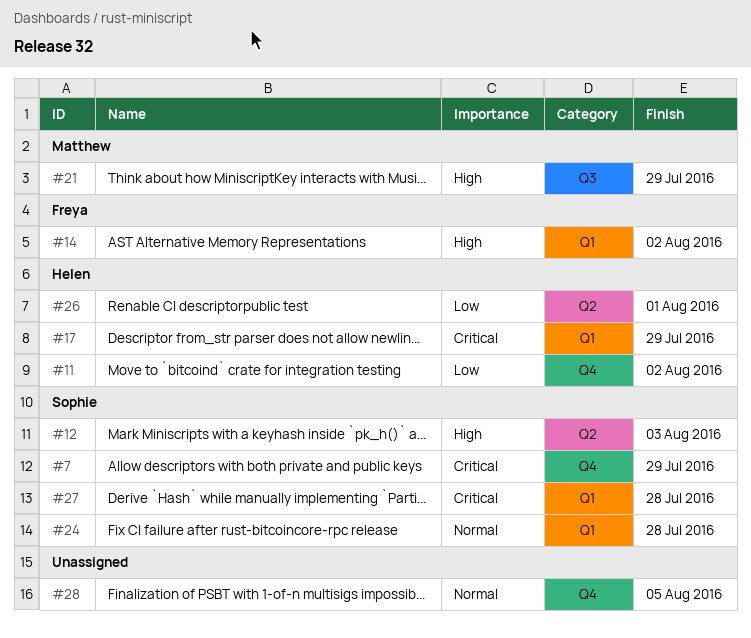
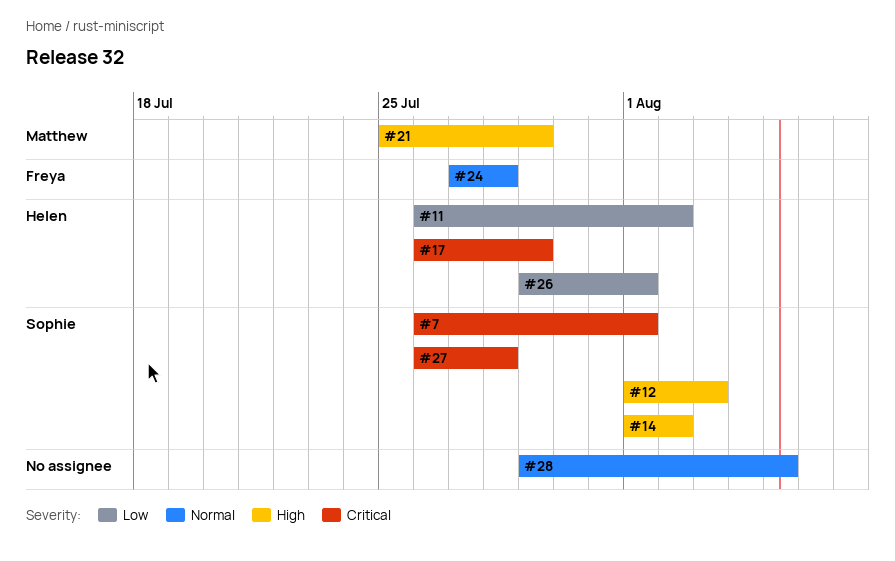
#7, due: Jul 29 -> Aug 1
#14, owner: Freya -> Sophie
#24, owner: Sophie -> Freya

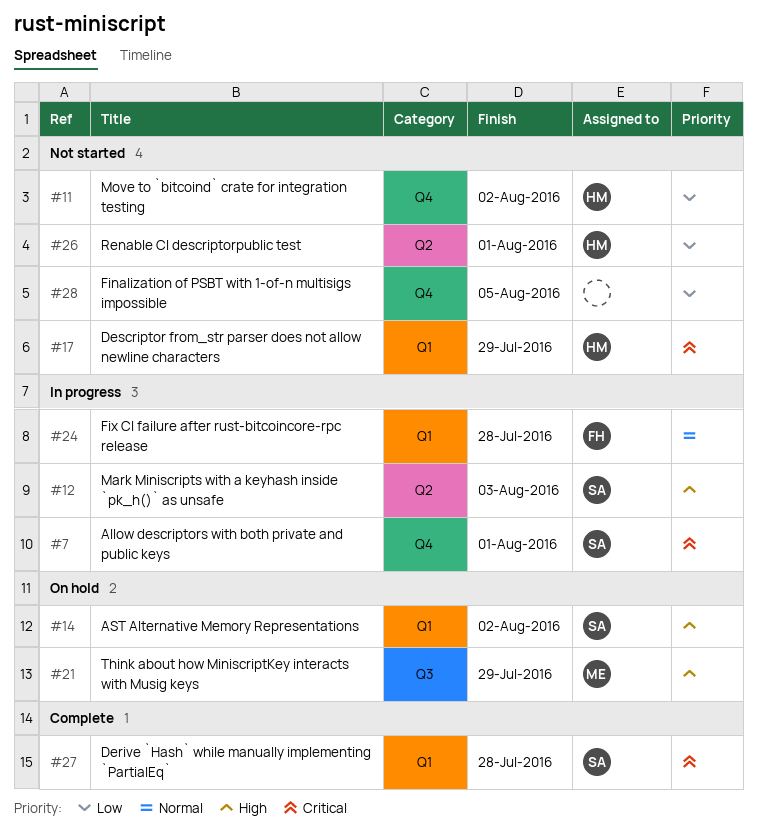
#28, priority: Normal -> Low

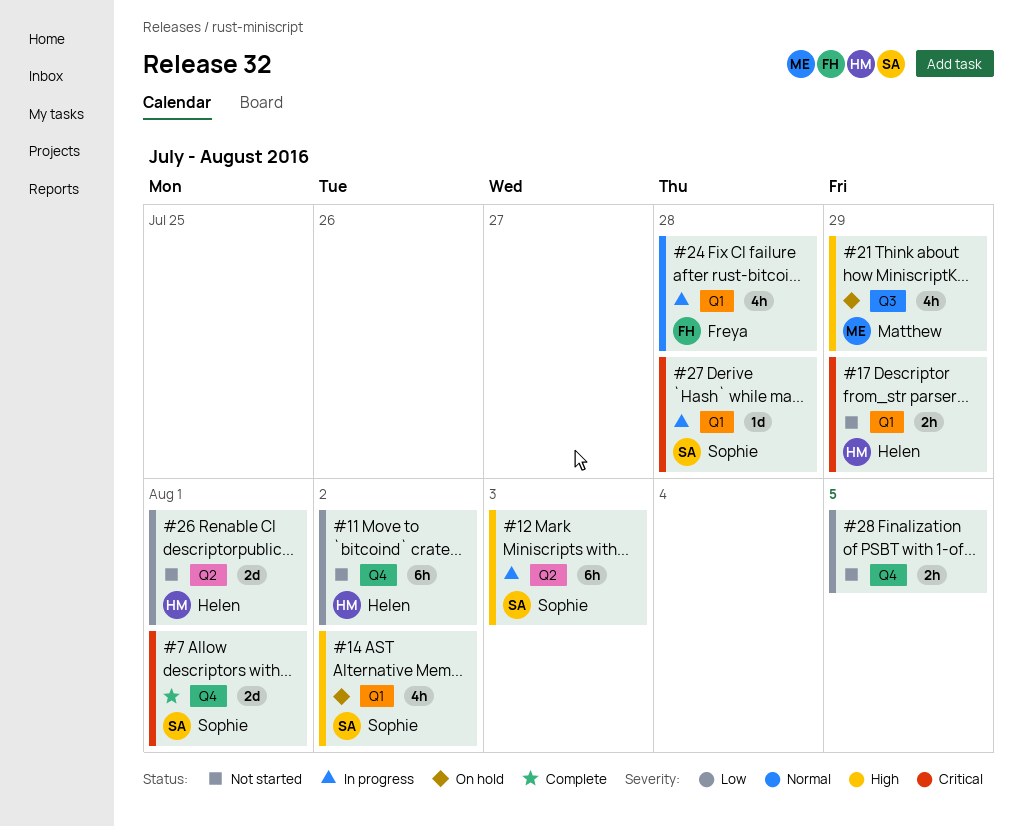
#7, status: In progress -> Complete
#27, status: Complete -> In progress

